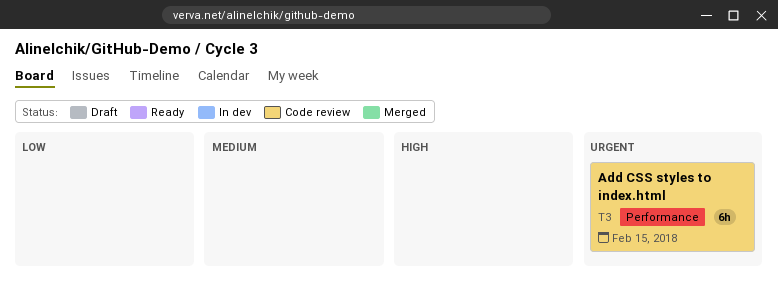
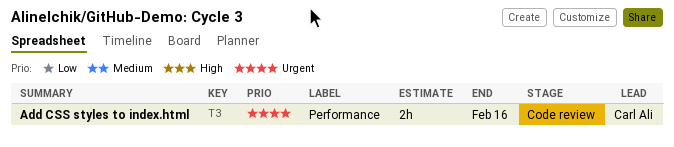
T3, estimate: 6h -> 2h
T3, due: Feb 15 -> Feb 16

